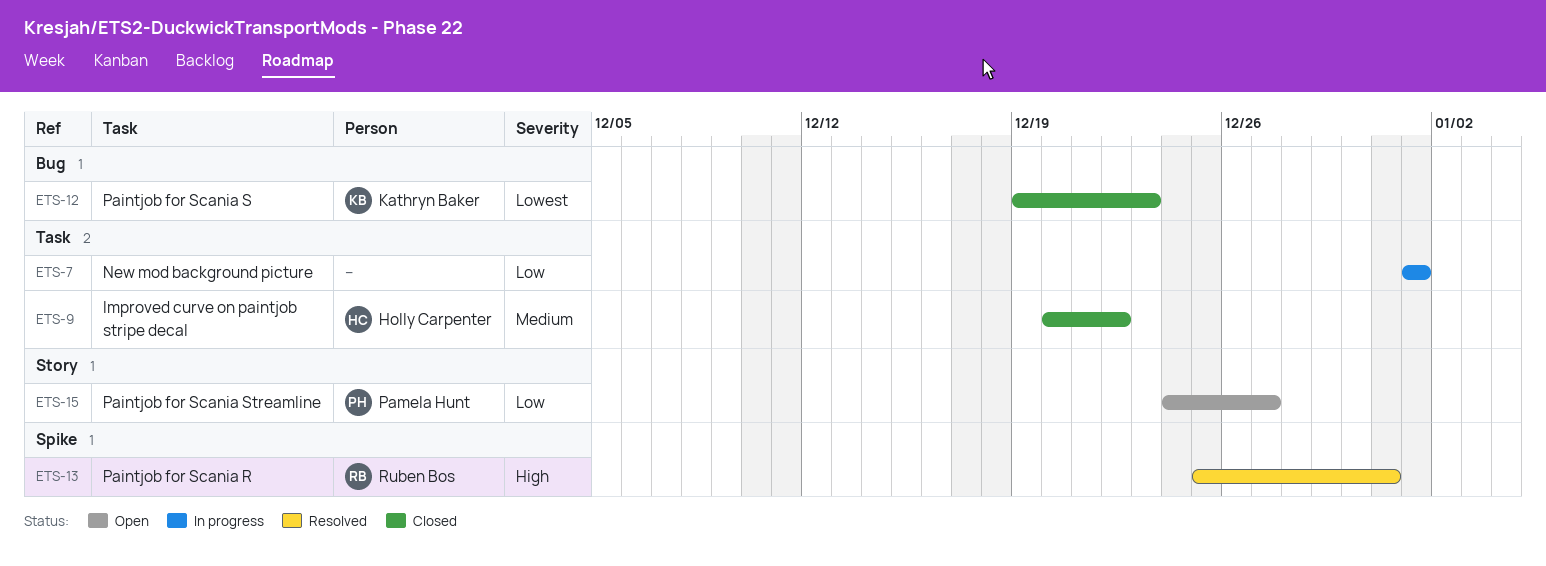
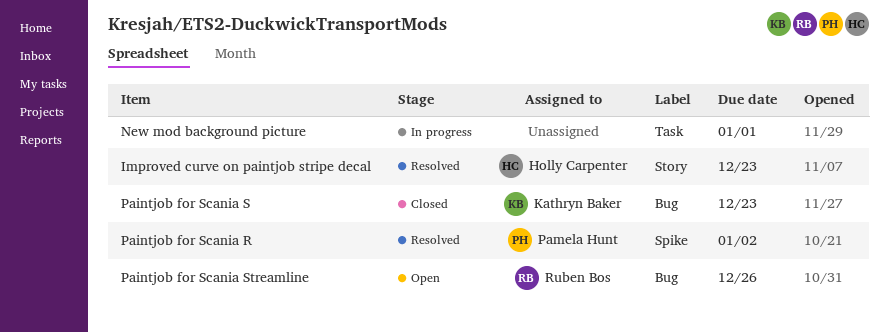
Improved curve on paintjob stripe decal, status: Closed -> Resolved
Improved curve on paintjob stripe decal, label: Task -> Story
Improved curve on paintjob stripe decal, due: Dec 22 -> Dec 23
Paintjob for Scania R, owner: Ruben Bos -> Pamela Hunt
Paintjob for Scania R, due: Dec 31 -> Jan 2
Paintjob for Scania Streamline, owner: Pamela Hunt -> Ruben Bos
Paintjob for Scania Streamline, label: Story -> Bug
Paintjob for Scania Streamline, due: Dec 27 -> Dec 26

